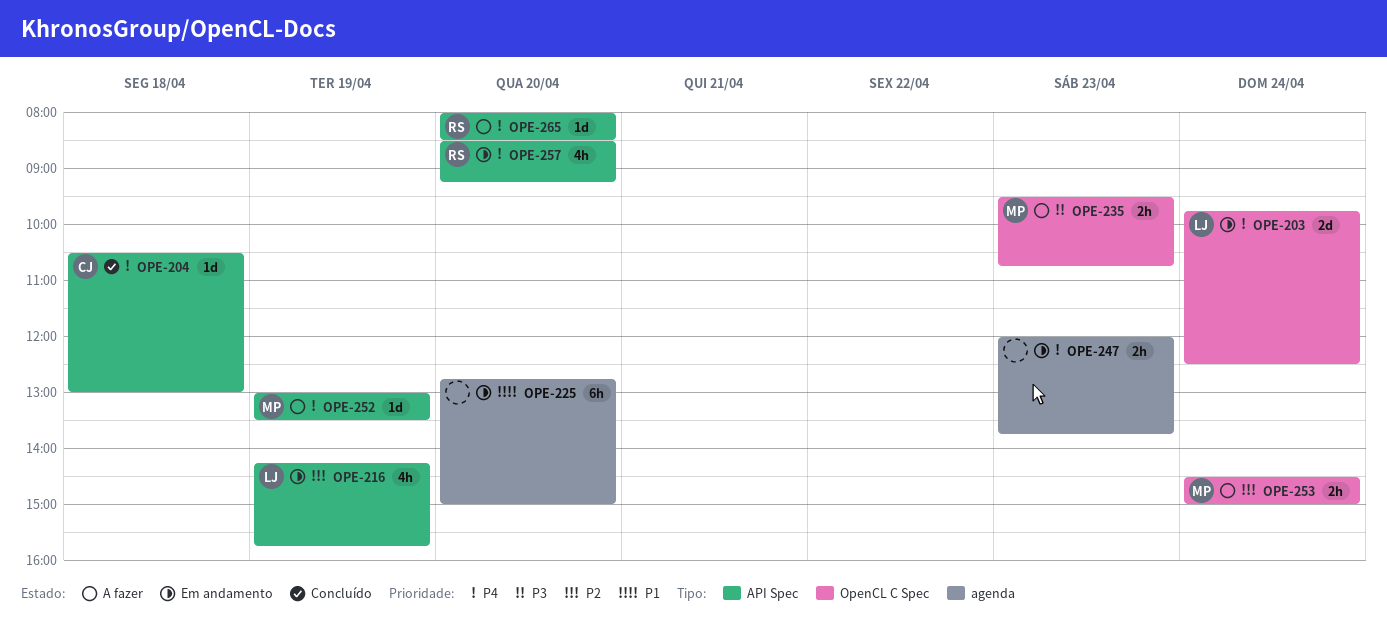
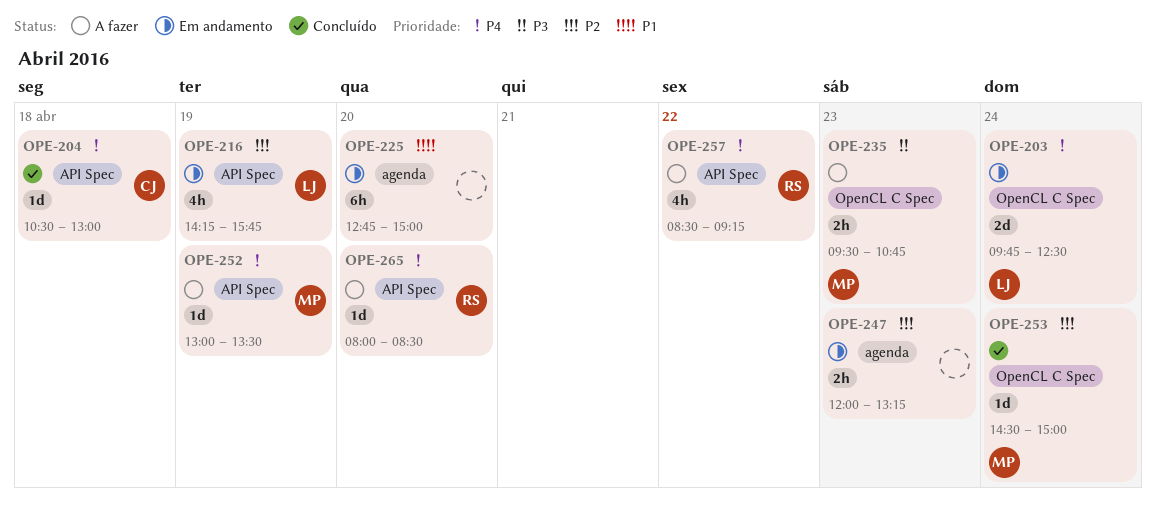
OPE-247, priority: P4 -> P2
OPE-247, ends: 13:45 -> 13:15
OPE-253, status: A fazer -> Concluído
OPE-253, estimate: 2h -> 1d
OPE-257, status: Em andamento -> A fazer
OPE-257, day: Apr 20 -> Apr 22

